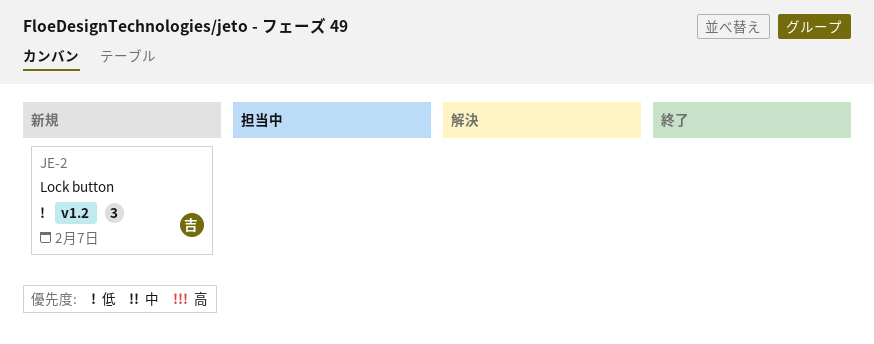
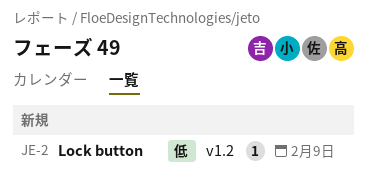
JE-2, estimate: 3 -> 1
JE-2, due: Feb 7 -> Feb 9

